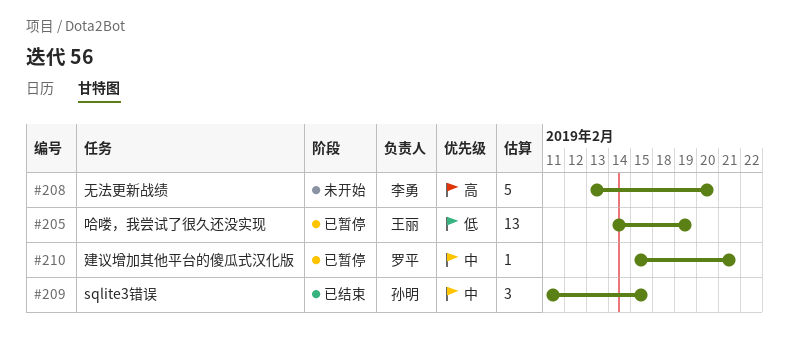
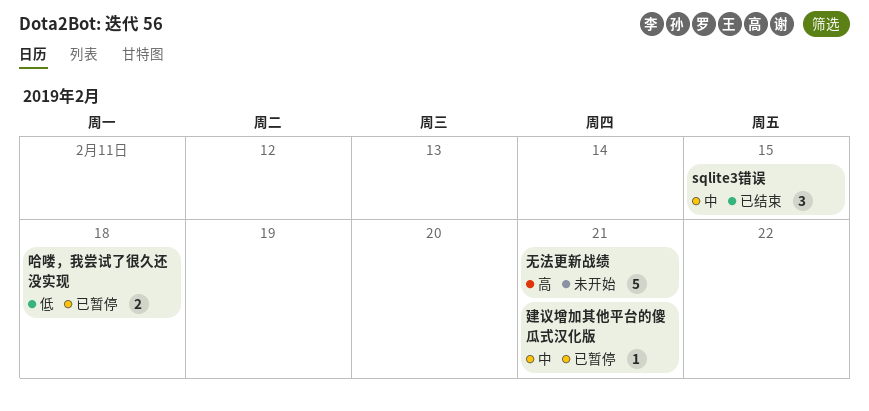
哈喽，我尝试了很久还没实现, estimate: 13 -> 2
哈喽，我尝试了很久还没实现, due: Feb 19 -> Feb 18
无法更新战绩, due: Feb 20 -> Feb 21

